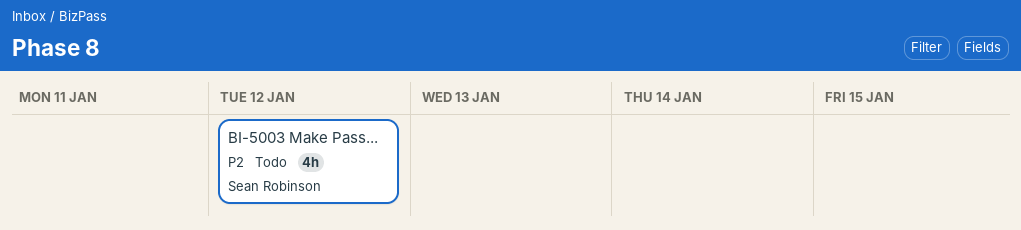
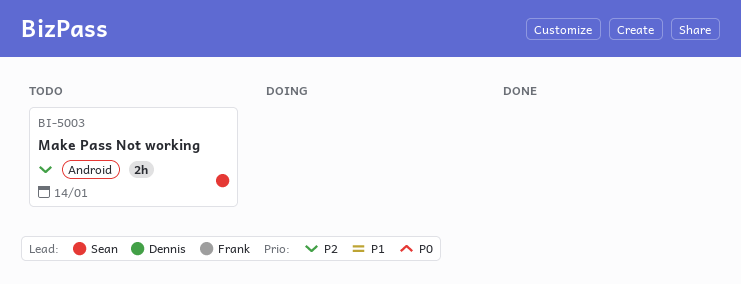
BI-5003, estimate: 4h -> 2h
BI-5003, due: Jan 12 -> Jan 14

